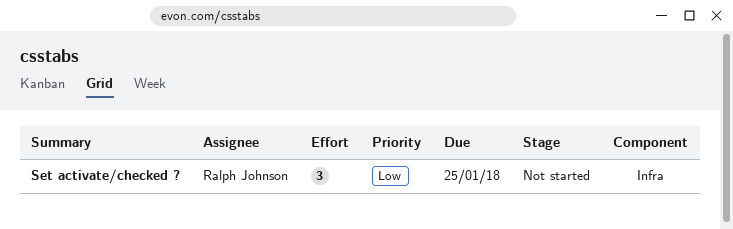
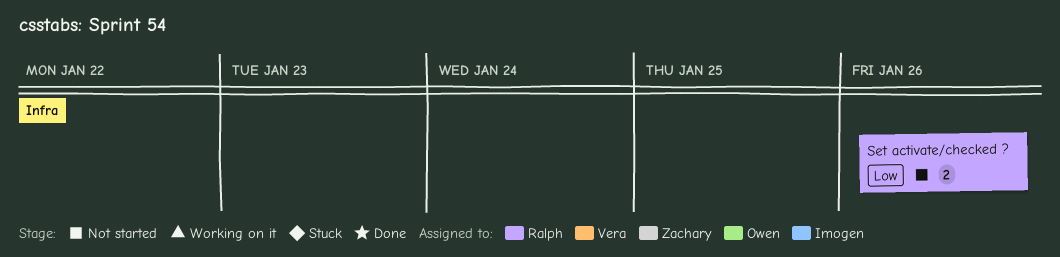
Set activate/checked ?, estimate: 3 -> 2
Set activate/checked ?, due: Jan 25 -> Jan 26

